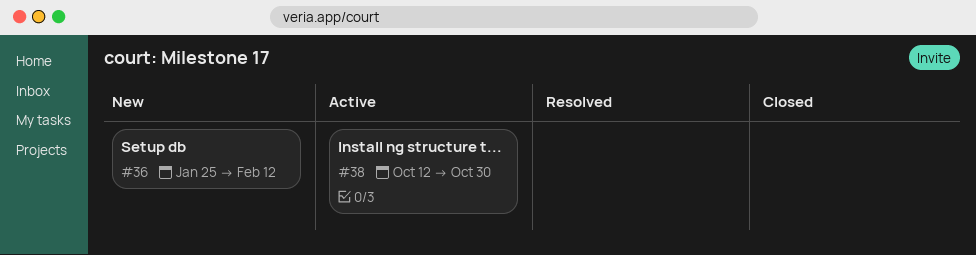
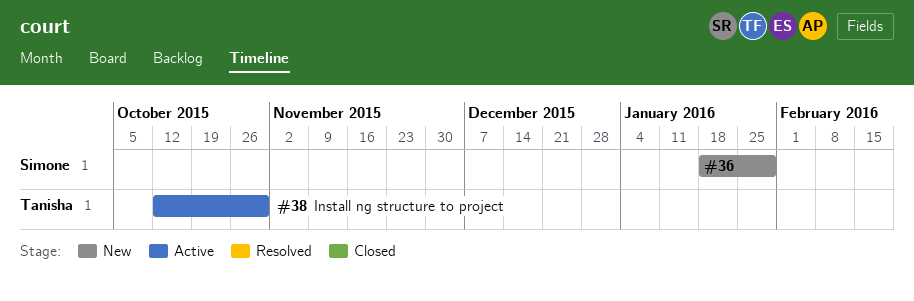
#36, start: Jan 25 -> Jan 18
#36, due: Feb 12 -> Jan 29

